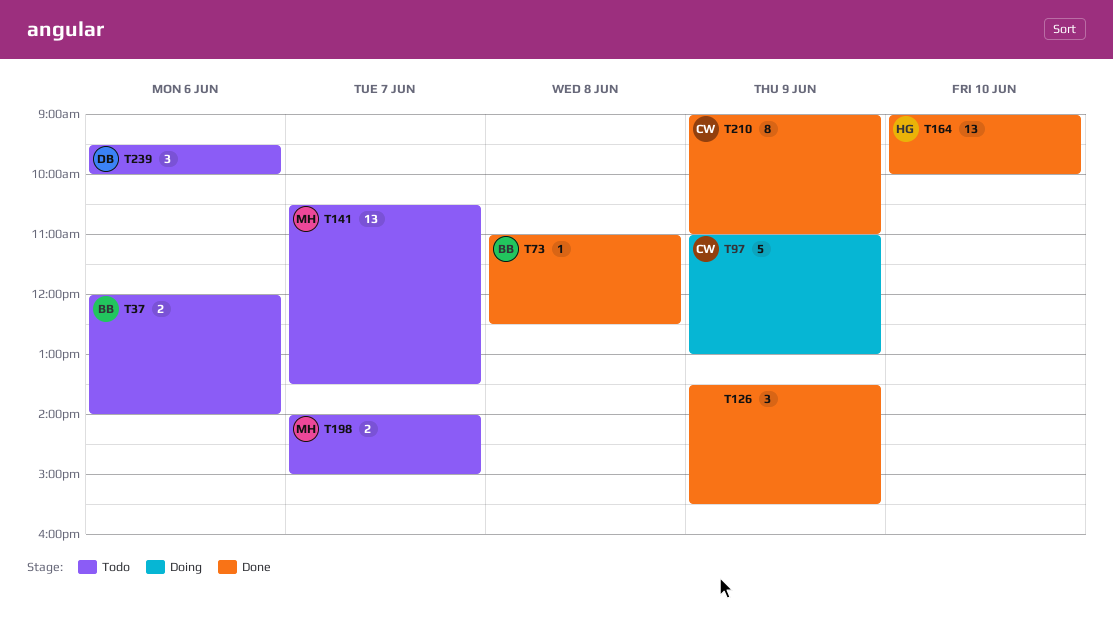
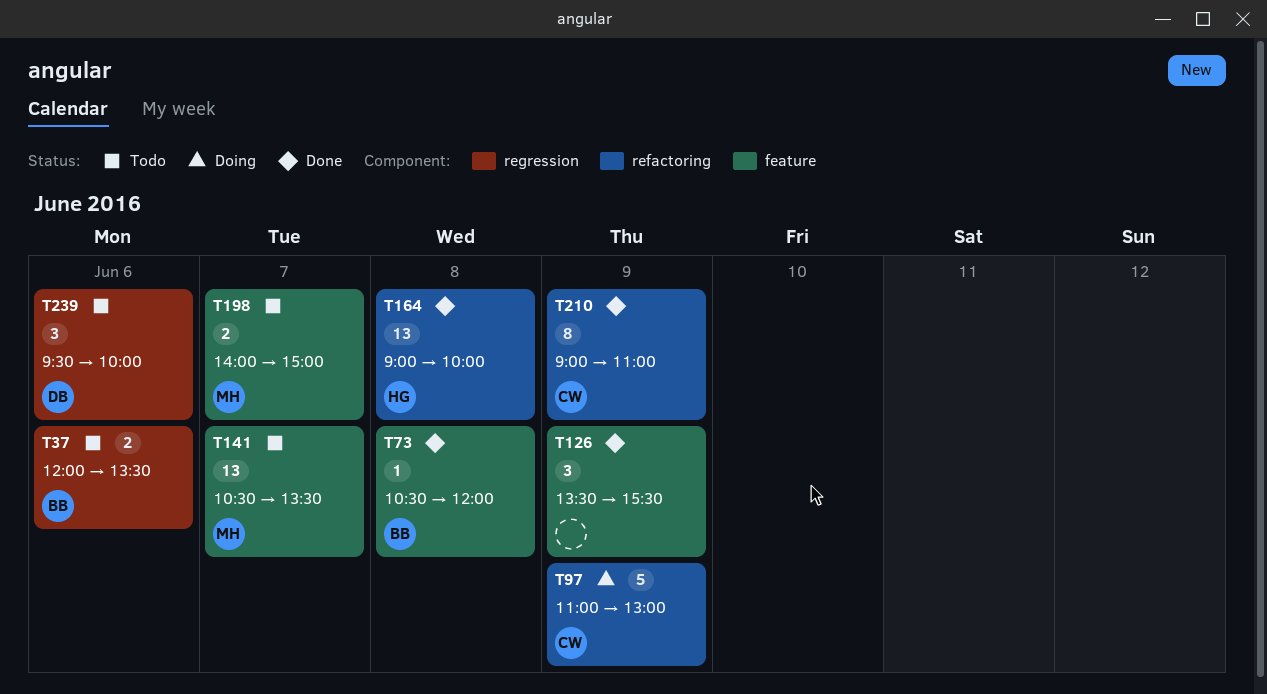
T37, ends: 14:00 -> 13:30
T73, begins: 11:00 -> 10:30
T73, ends: 12:30 -> 12:00
T164, day: Jun 10 -> Jun 8

